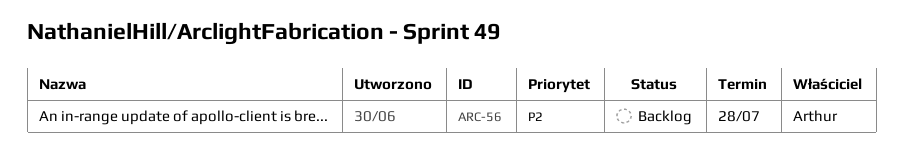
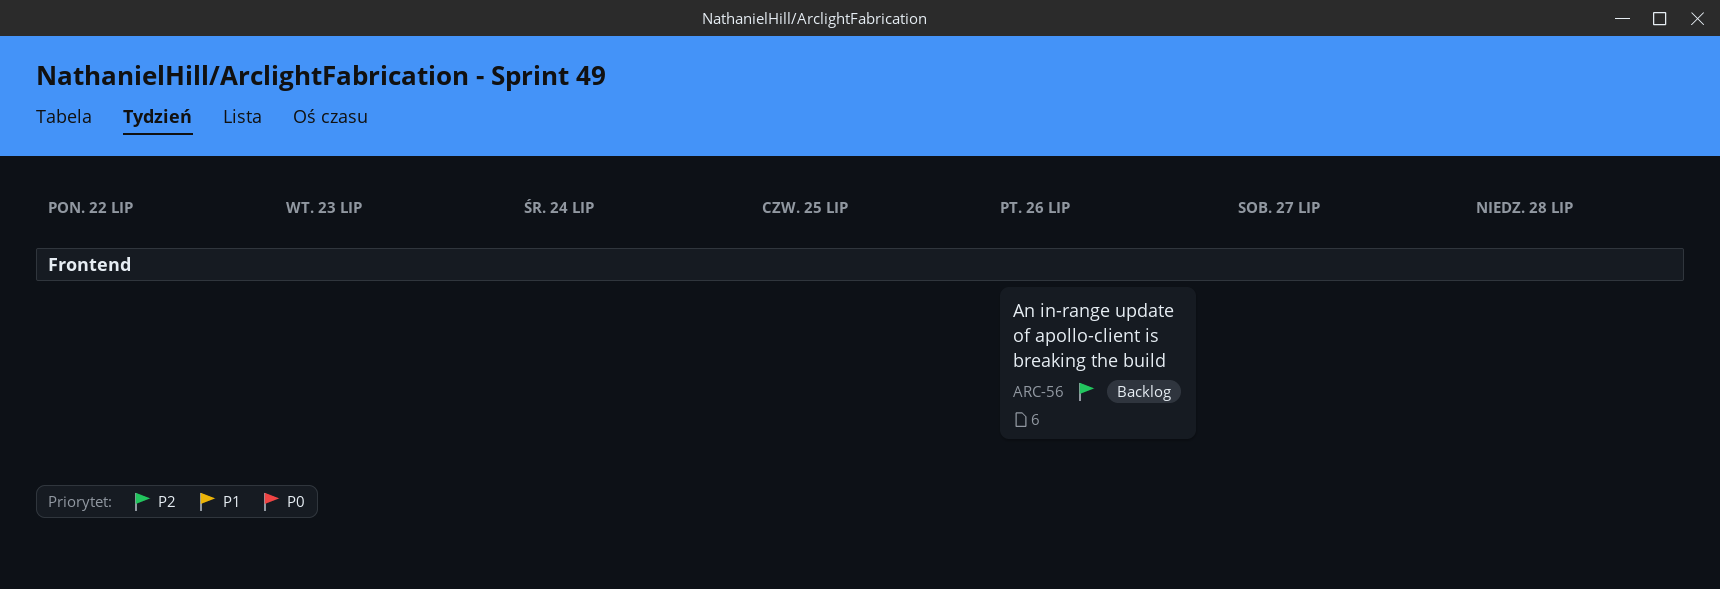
ARC-56, due: Jul 28 -> Jul 26

